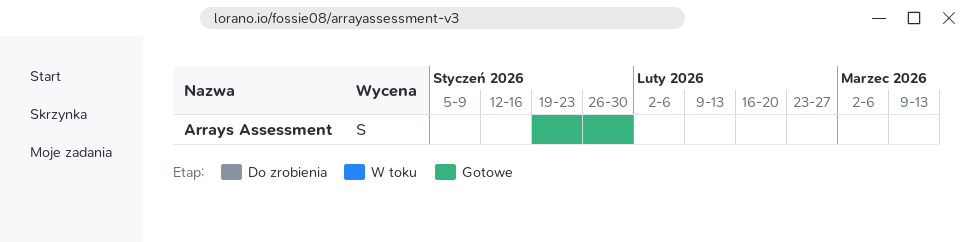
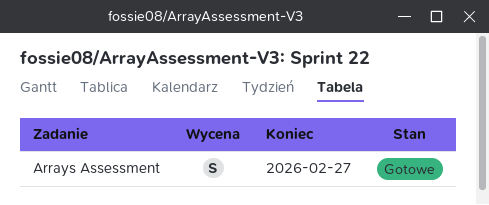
Arrays Assessment, due: Jan 30 -> Feb 27

